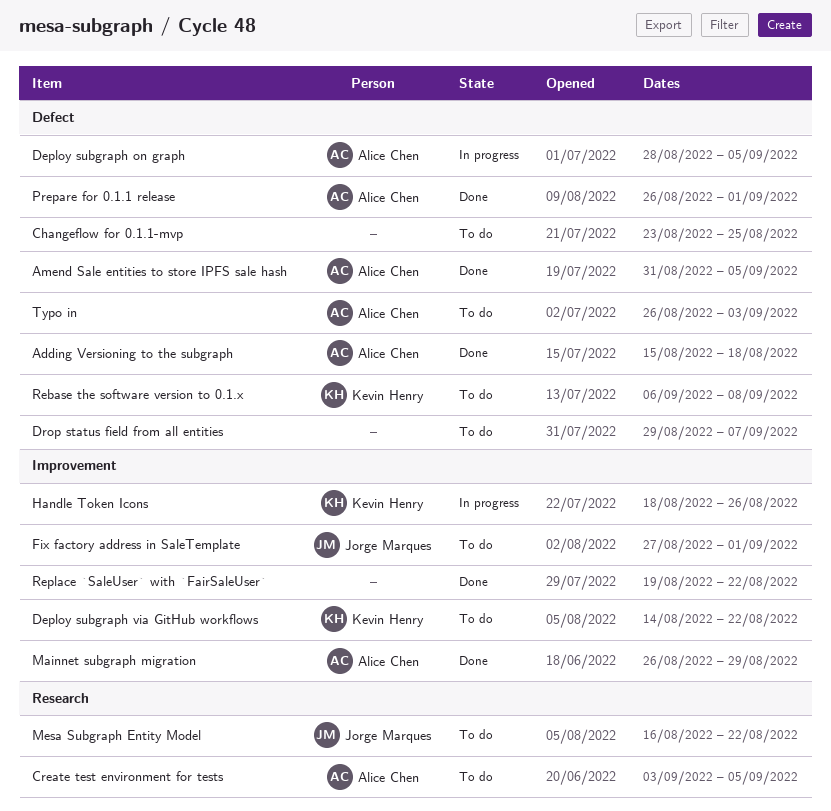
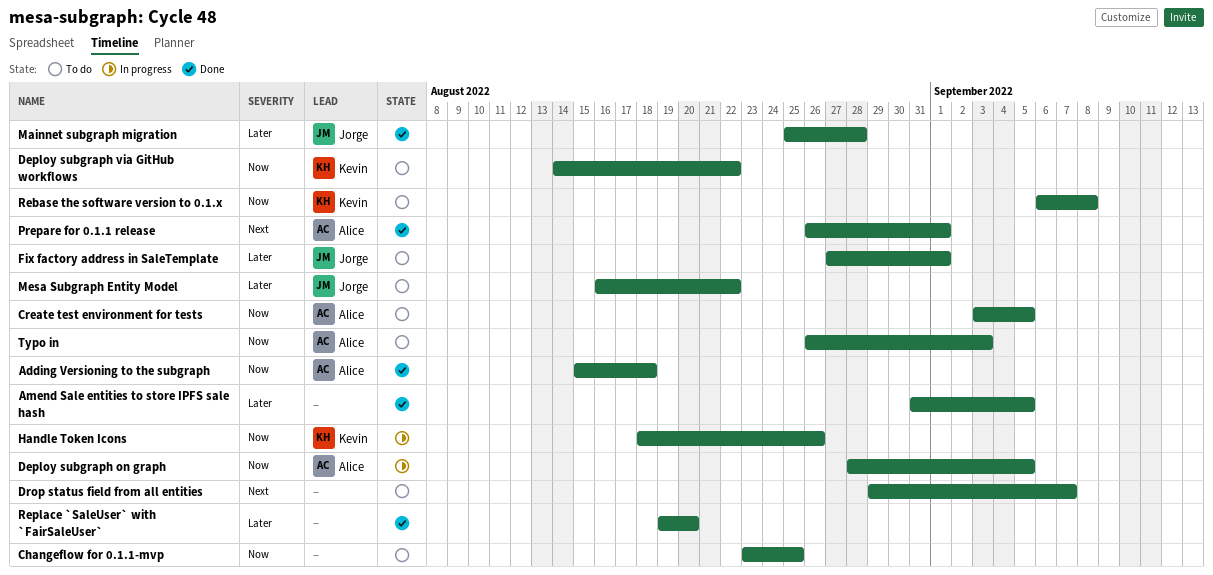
Amend Sale entities to store IPFS sale hash, owner: Alice Chen -> none
Mainnet subgraph migration, owner: Alice Chen -> Jorge Marques
Mainnet subgraph migration, start: Aug 26 -> Aug 25
Mainnet subgraph migration, due: Aug 29 -> Aug 28
Replace `SaleUser` with `FairSaleUser`, due: Aug 22 -> Aug 20

